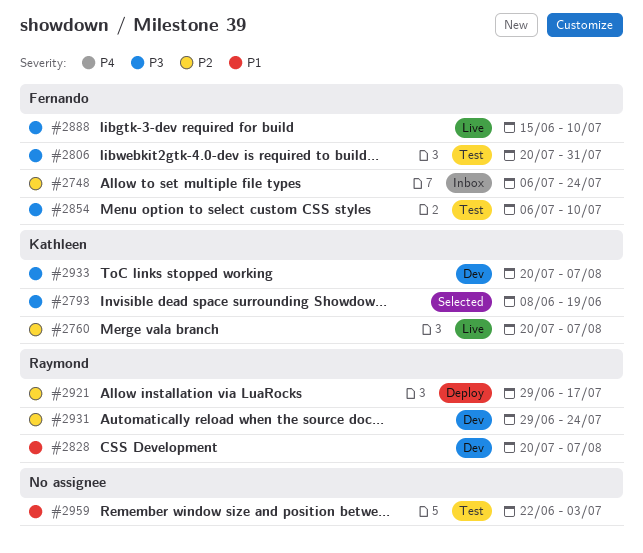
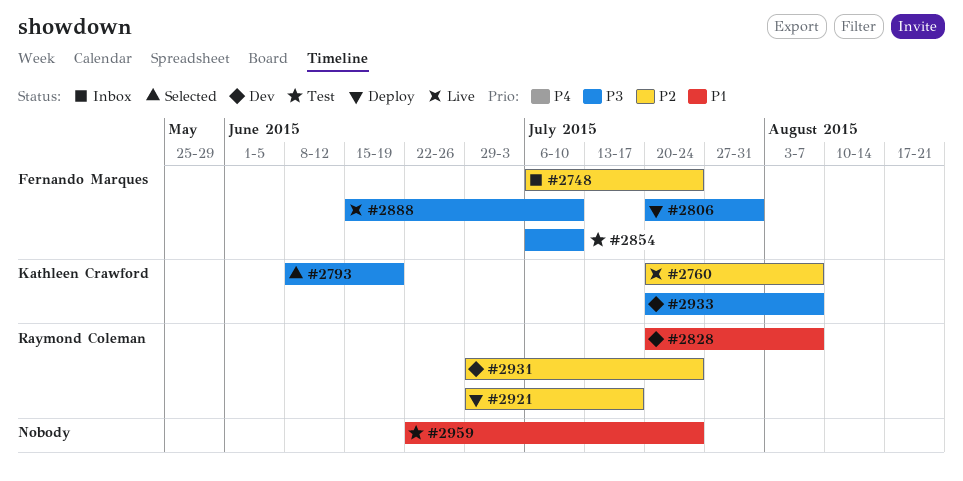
#2806, status: Test -> Deploy
#2959, due: Jul 3 -> Jul 24

